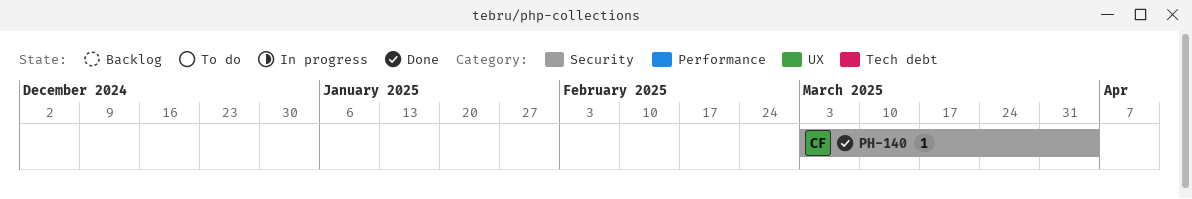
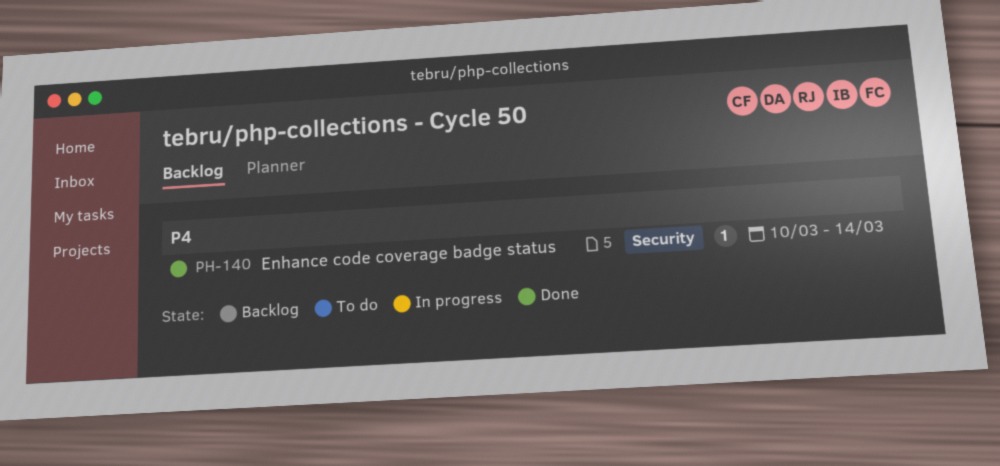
PH-140, start: Mar 3 -> Mar 10
PH-140, due: Apr 4 -> Mar 14

